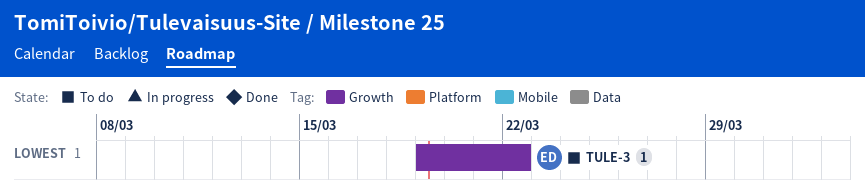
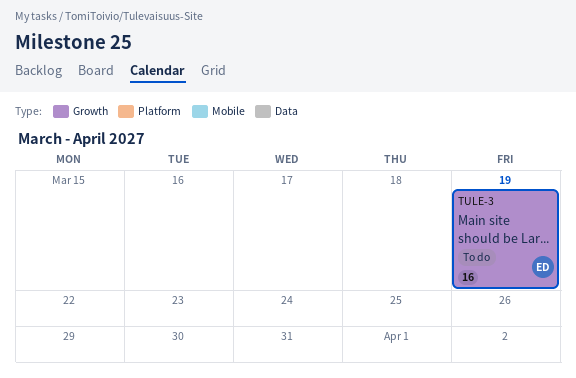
TULE-3, estimate: 1 -> 16
TULE-3, due: Mar 22 -> Mar 19

